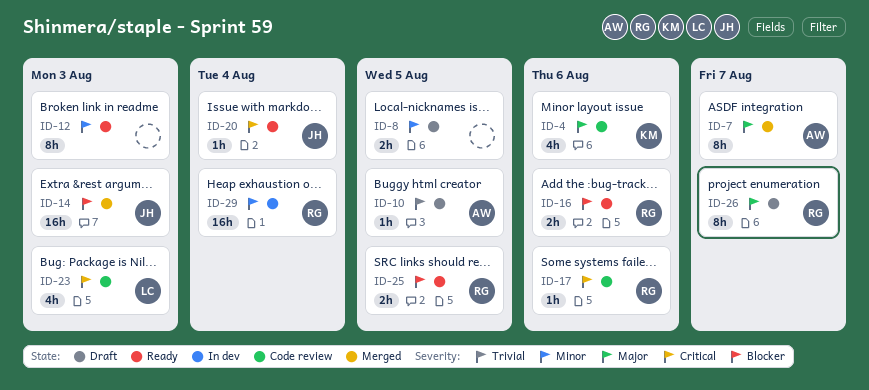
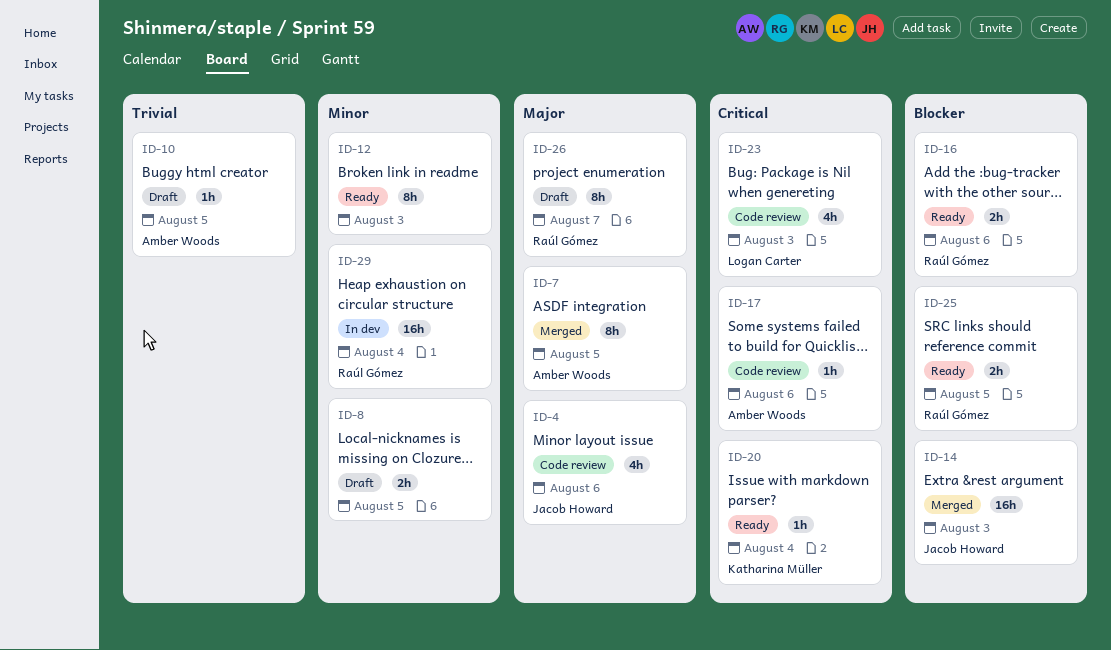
ID-4, owner: Katharina Müller -> Jacob Howard
ID-7, due: Aug 7 -> Aug 5
ID-17, owner: Raúl Gómez -> Amber Woods
ID-20, owner: Jacob Howard -> Katharina Müller

